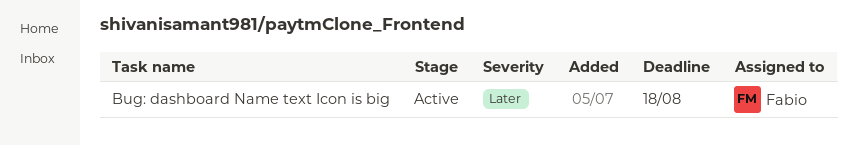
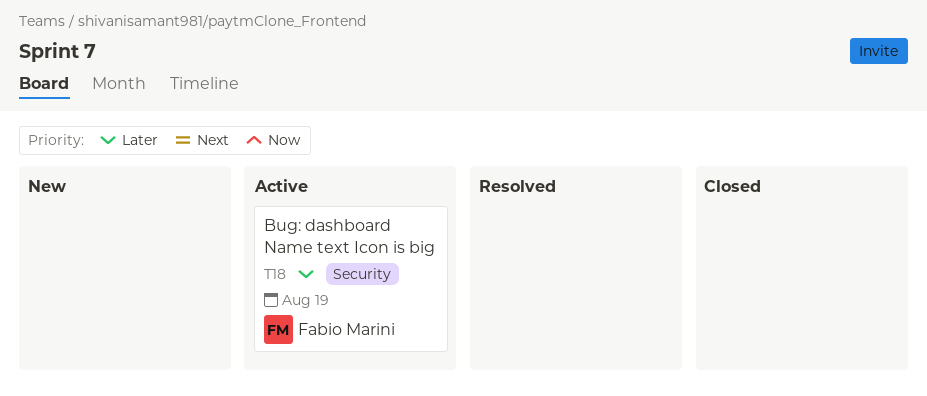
Bug: dashboard Name text Icon is big, due: Aug 18 -> Aug 19

